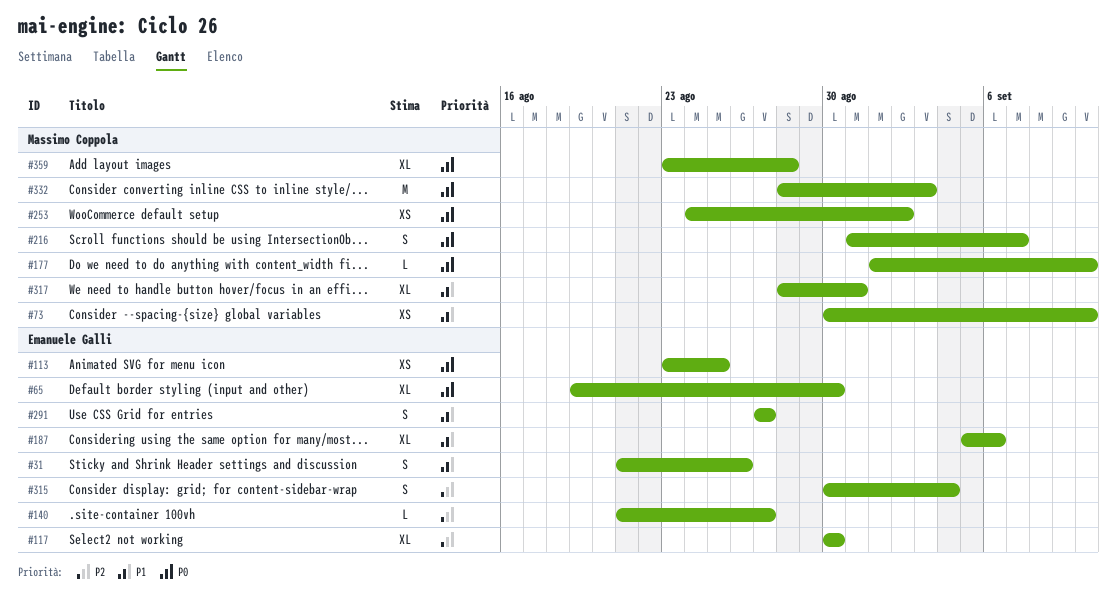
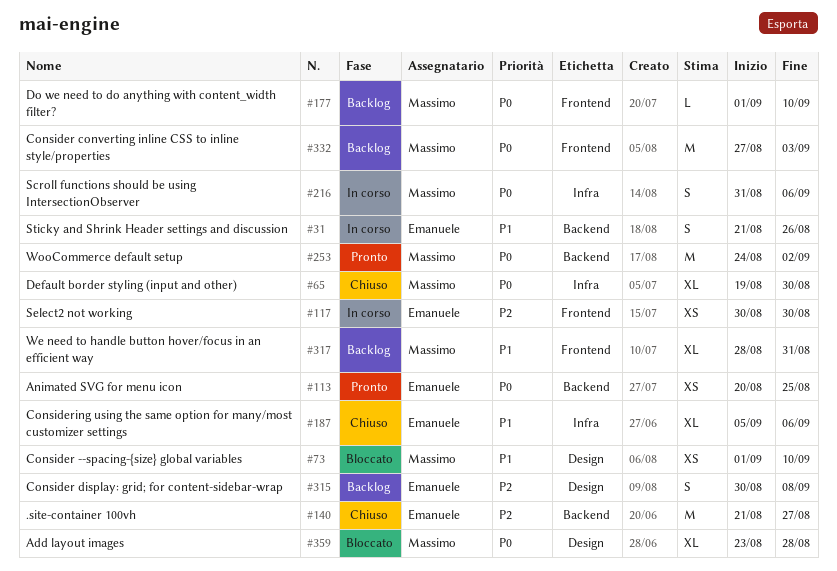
#65, owner: Emanuele Galli -> Massimo Coppola
#73, start: Aug 30 -> Sep 1
#113, start: Aug 23 -> Aug 20
#117, estimate: XL -> XS
#140, estimate: L -> M
#216, due: Sep 7 -> Sep 6
#253, estimate: XS -> M
#291: present -> none
#315, due: Sep 4 -> Sep 8
#332, start: Aug 28 -> Aug 27

